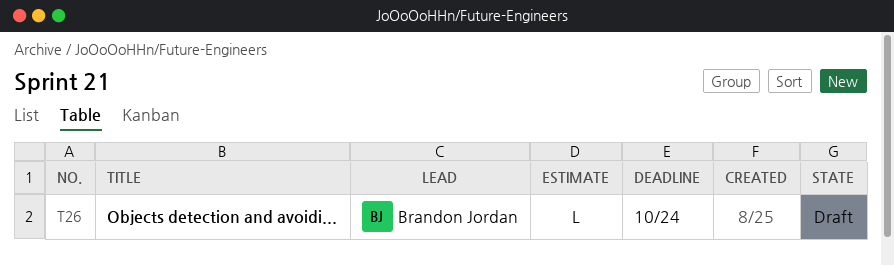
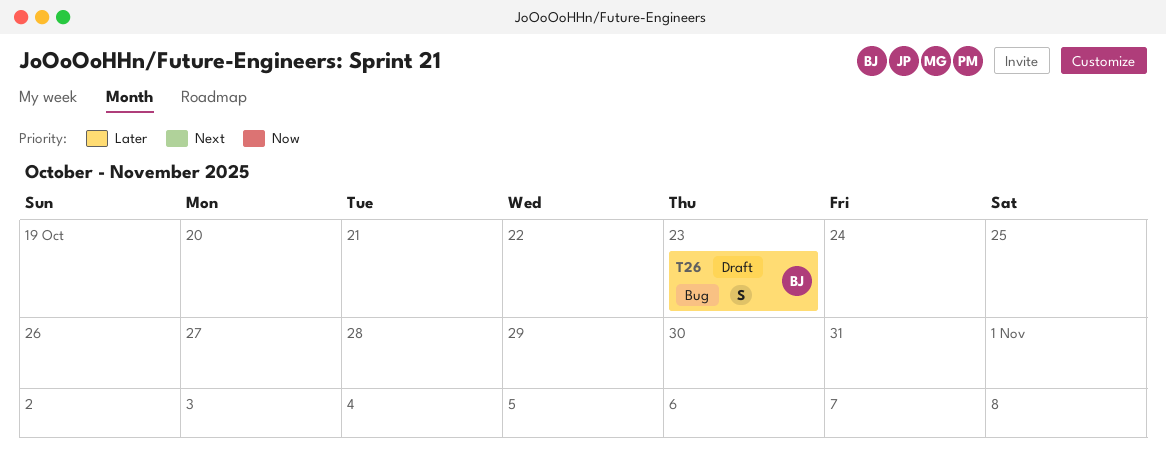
T26, estimate: L -> S
T26, due: Oct 24 -> Oct 23

